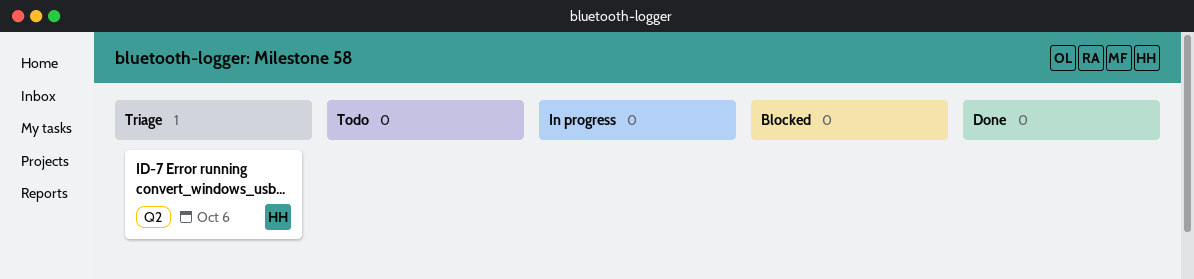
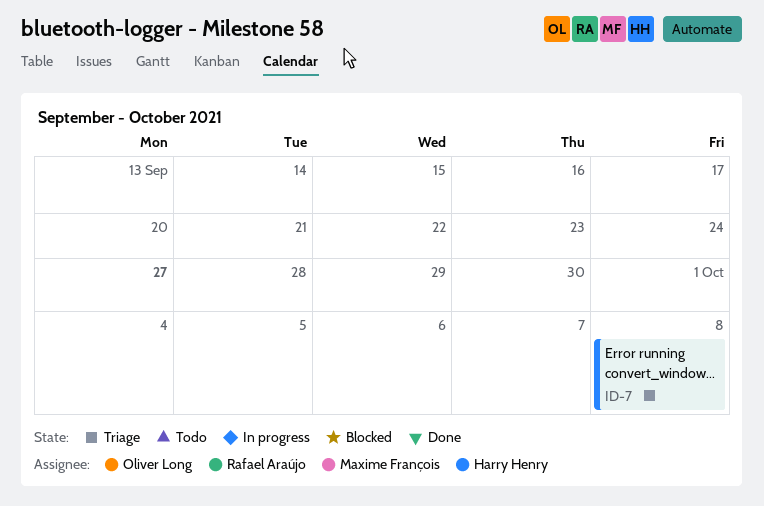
ID-7, due: Oct 6 -> Oct 8

